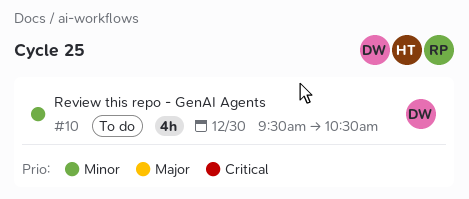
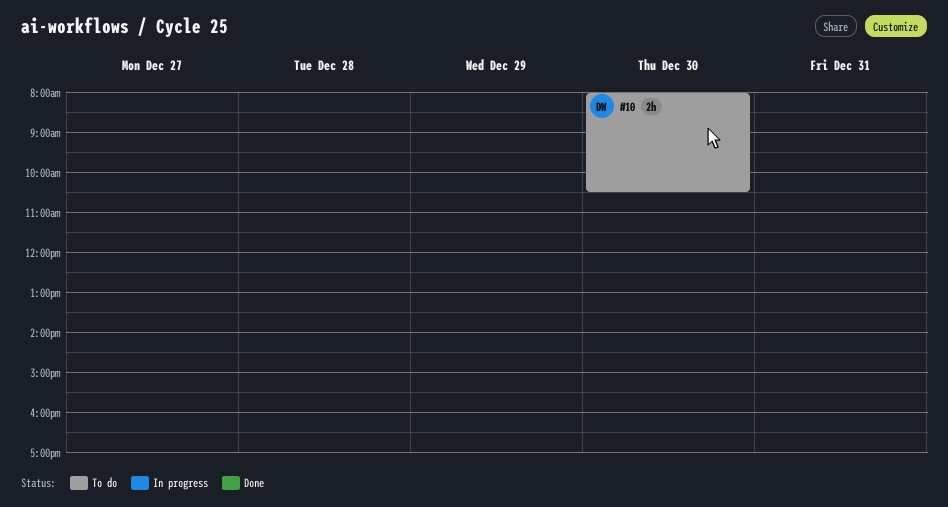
#10, estimate: 4h -> 2h
#10, begins: 09:30 -> 08:00

